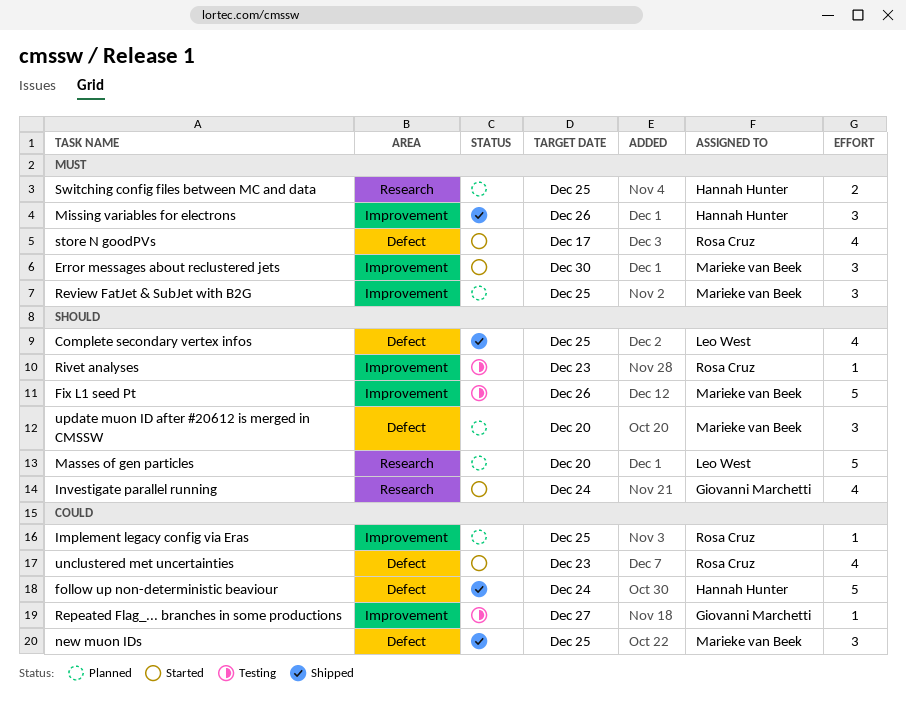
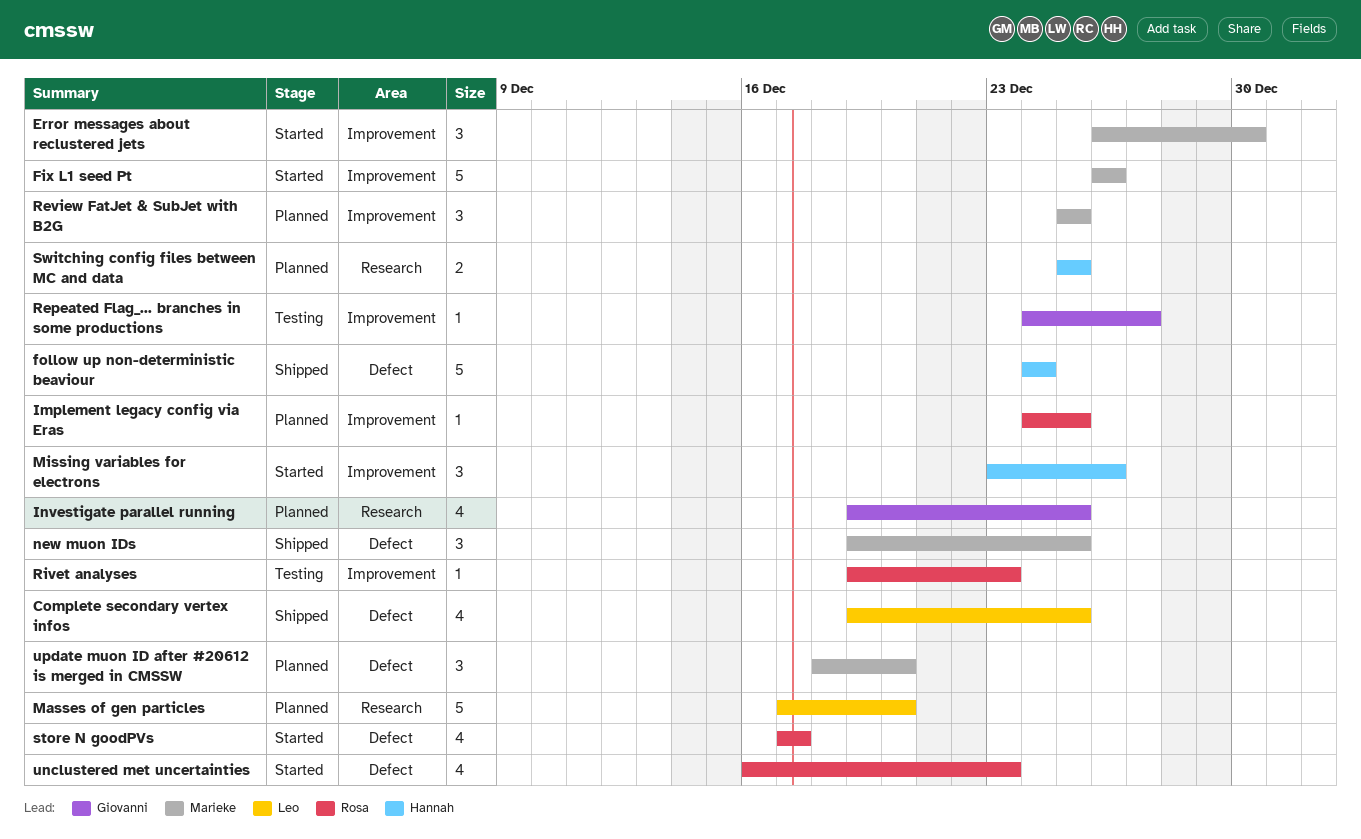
Fix L1 seed Pt, status: Testing -> Started
Investigate parallel running, status: Started -> Planned
Investigate parallel running, due: Dec 24 -> Dec 25
Missing variables for electrons, status: Shipped -> Started

